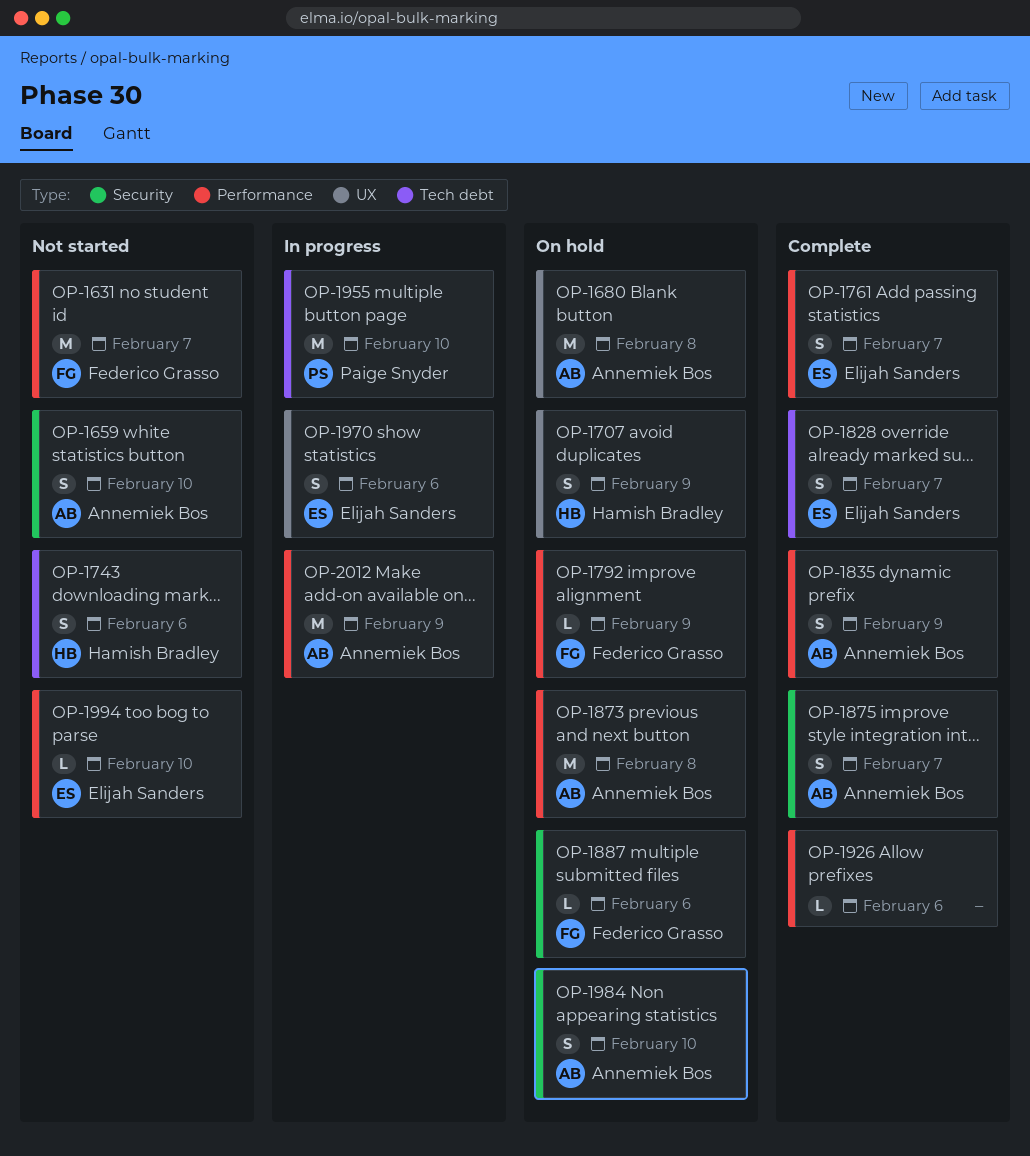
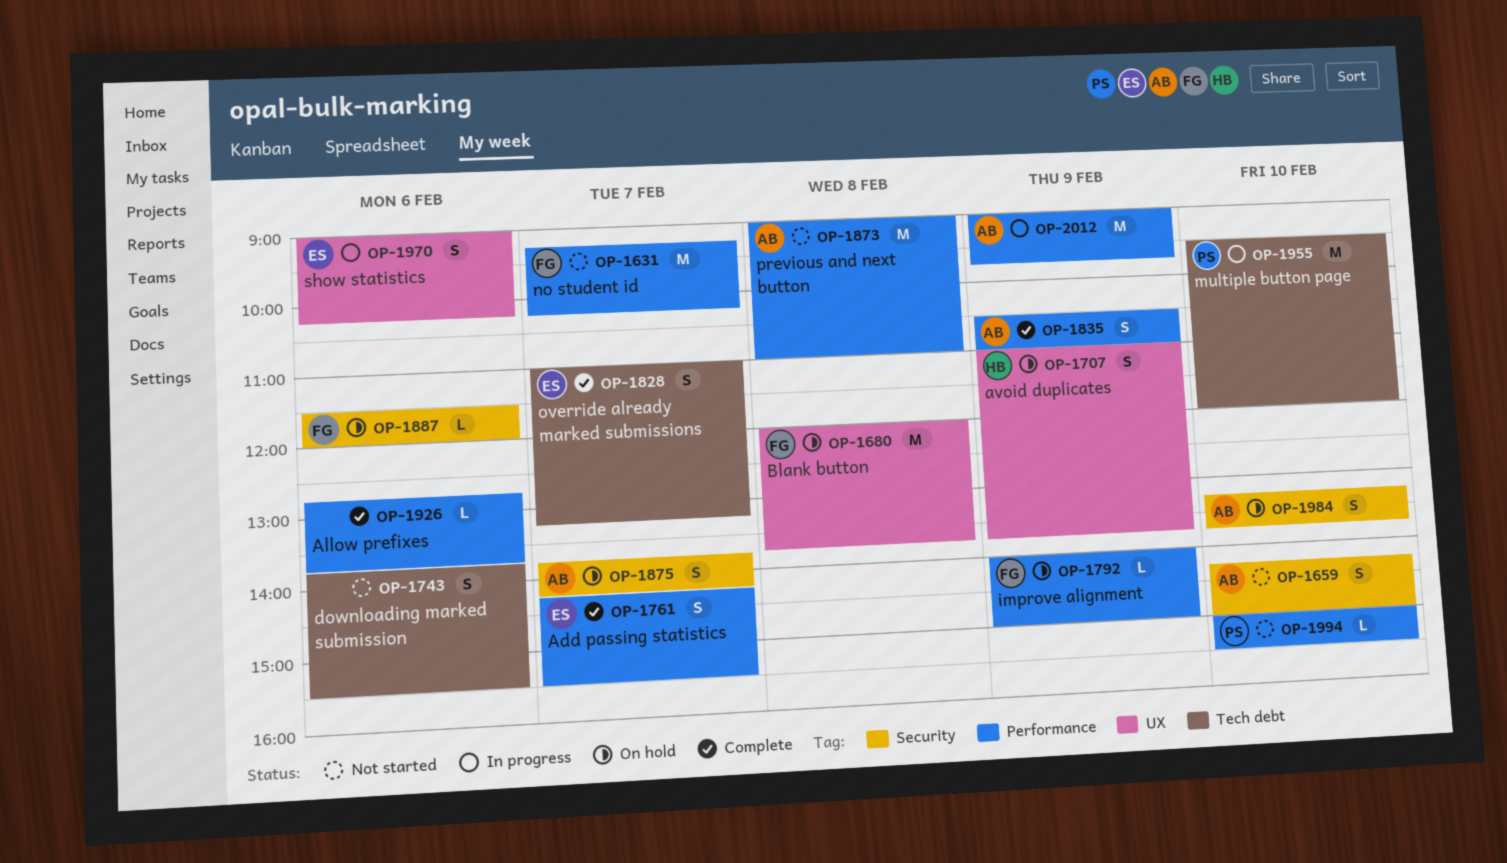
OP-1680, owner: Annemiek Bos -> Federico Grasso
OP-1743, owner: Hamish Bradley -> none
OP-1873, status: On hold -> Not started
OP-1875, status: Complete -> On hold
OP-1994, owner: Elijah Sanders -> Paige Snyder

